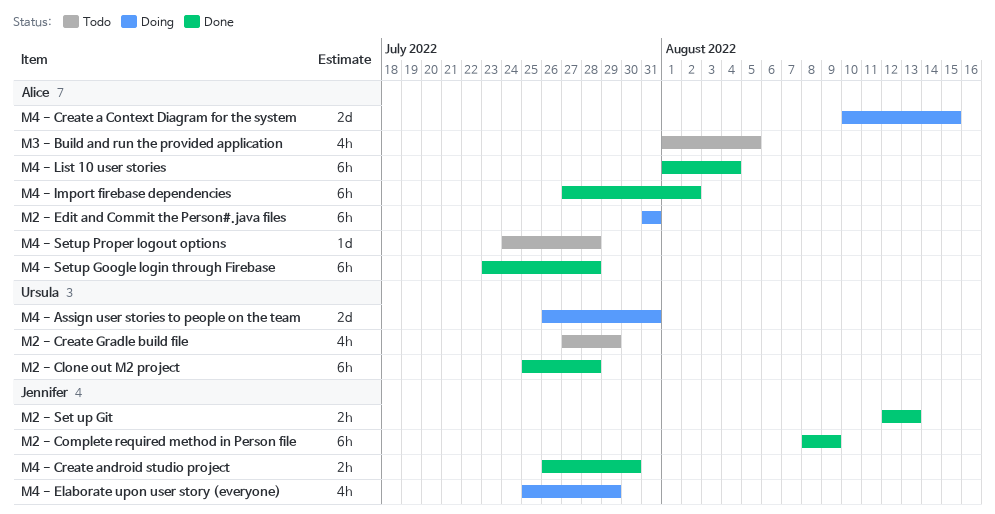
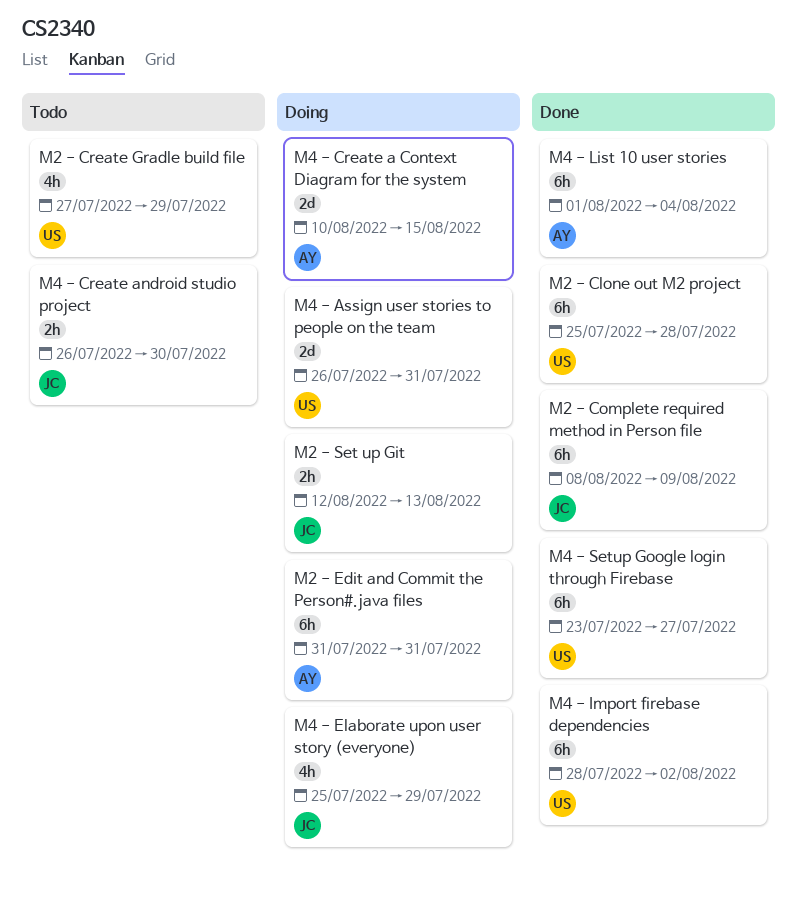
M2 - Set up Git, status: Done -> Doing
M3 - Build and run the provided application: present -> none
M4 - Create android studio project, status: Done -> Todo
M4 - Import firebase dependencies, owner: Alice -> Ursula
M4 - Import firebase dependencies, start: Jul 27 -> Jul 28
M4 - Setup Google login through Firebase, owner: Alice -> Ursula
M4 - Setup Google login through Firebase, due: Jul 28 -> Jul 27
M4 - Setup Proper logout options: present -> none

